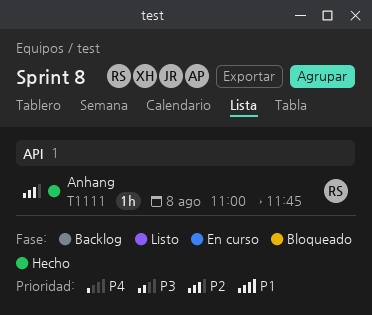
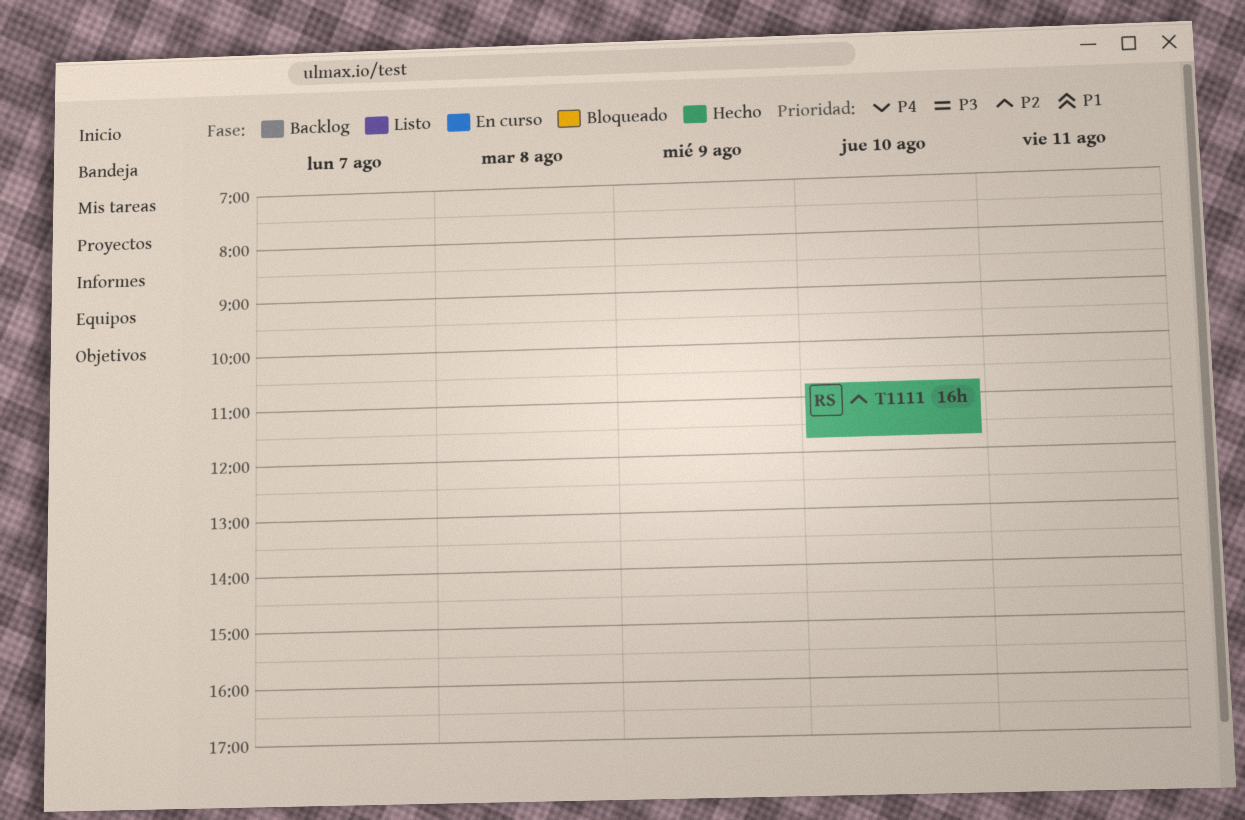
T1111, estimate: 1h -> 16h
T1111, day: Aug 8 -> Aug 10
T1111, begins: 11:00 -> 10:45

